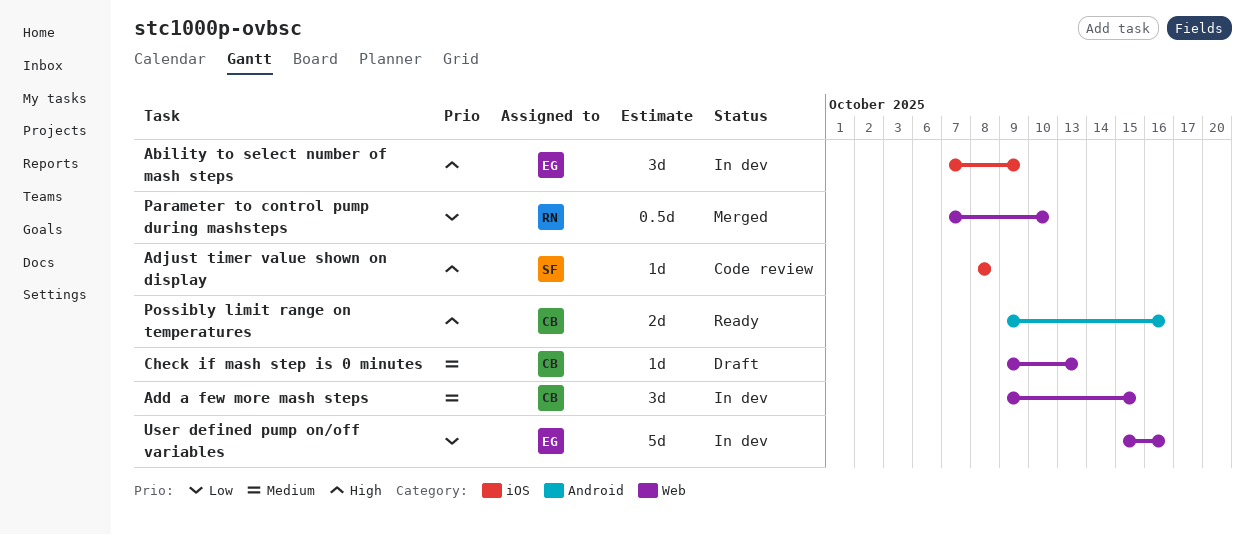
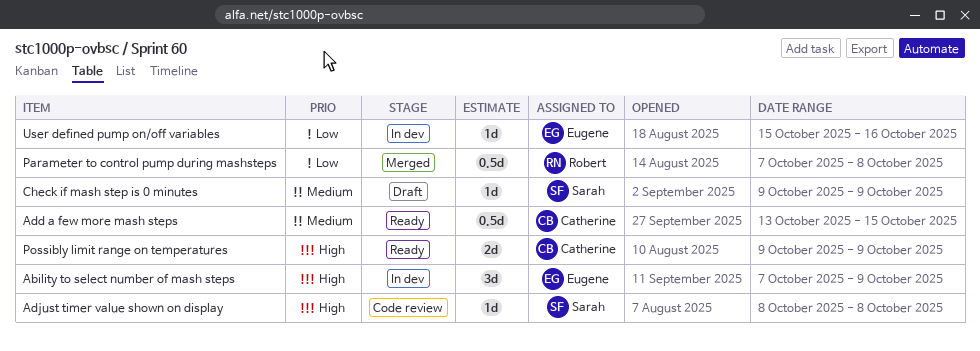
Add a few more mash steps, status: In dev -> Ready
Add a few more mash steps, estimate: 3d -> 0.5d
Add a few more mash steps, start: Oct 9 -> Oct 13
Check if mash step is 0 minutes, owner: Catherine -> Sarah
Check if mash step is 0 minutes, due: Oct 13 -> Oct 9
Parameter to control pump during mashsteps, due: Oct 10 -> Oct 8
Possibly limit range on temperatures, due: Oct 16 -> Oct 9
User defined pump on/off variables, estimate: 5d -> 1d

